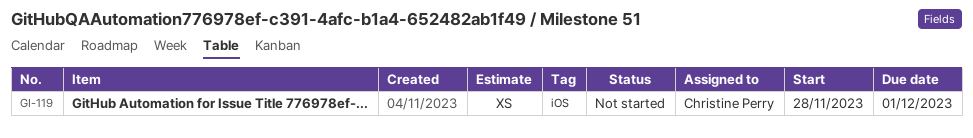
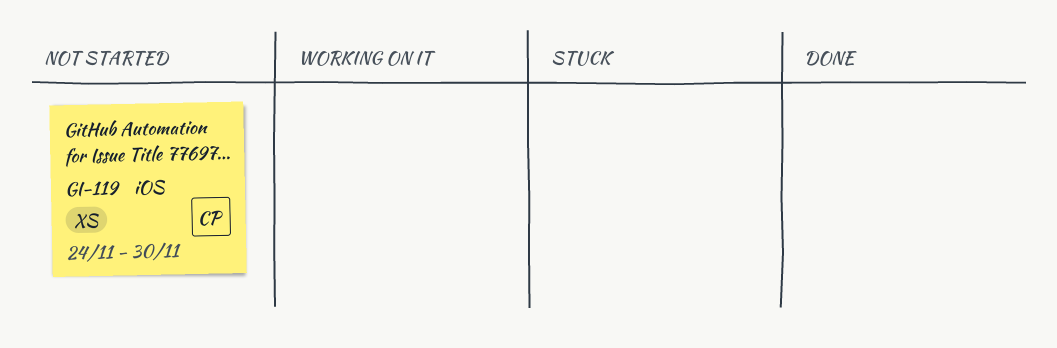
GI-119, start: Nov 28 -> Nov 24
GI-119, due: Dec 1 -> Nov 30

